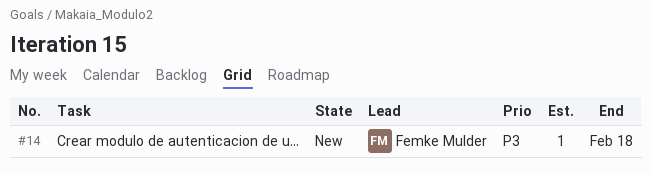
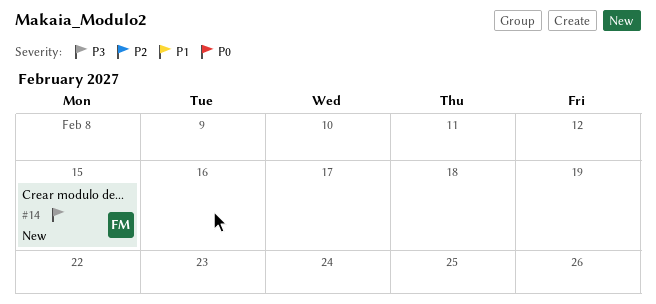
#14, due: Feb 18 -> Feb 15

